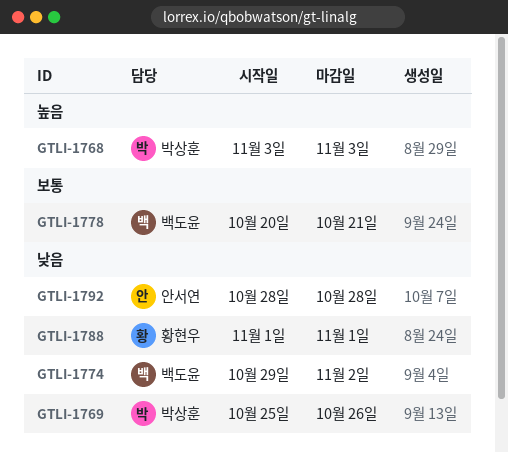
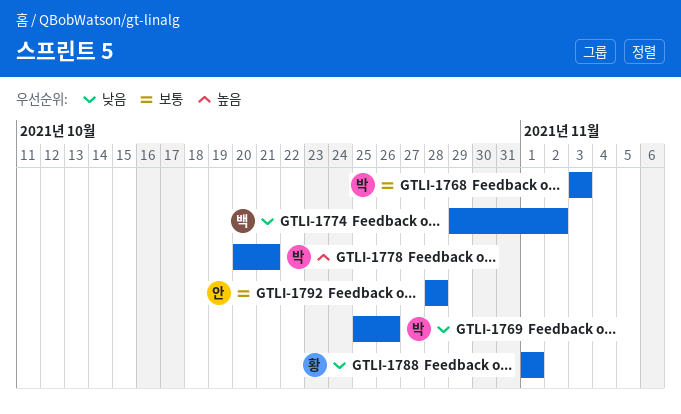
GTLI-1768, priority: 높음 -> 보통
GTLI-1778, owner: 백도윤 -> 박상훈
GTLI-1778, priority: 보통 -> 높음
GTLI-1792, priority: 낮음 -> 보통

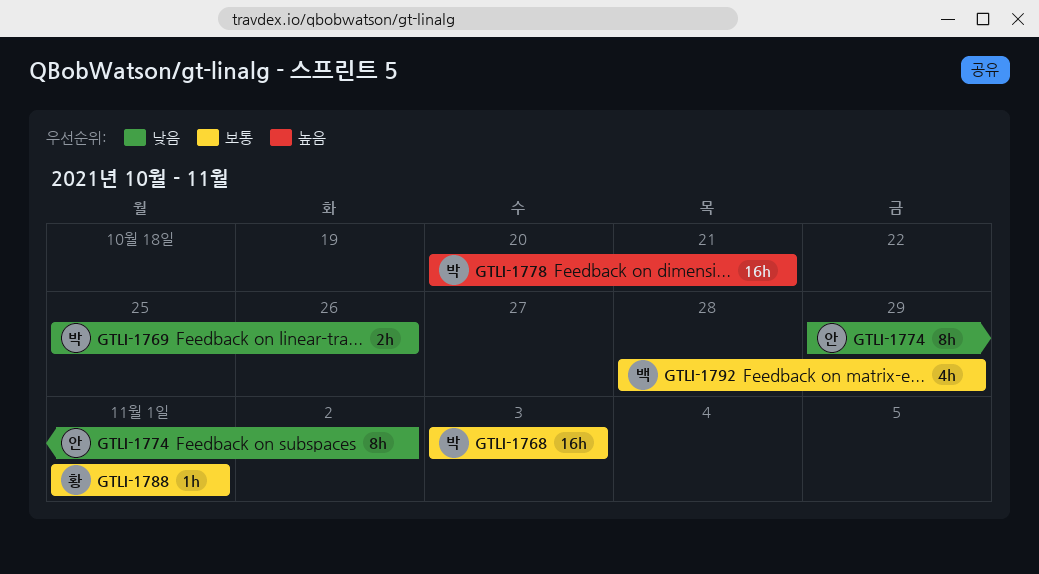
GTLI-1774, owner: 백 -> 안
GTLI-1788, priority: 낮음 -> 보통
GTLI-1792, owner: 안 -> 백
GTLI-1792, due: Oct 28 -> Oct 29

